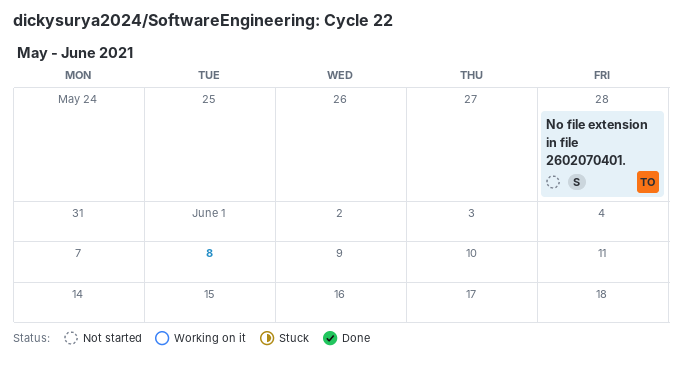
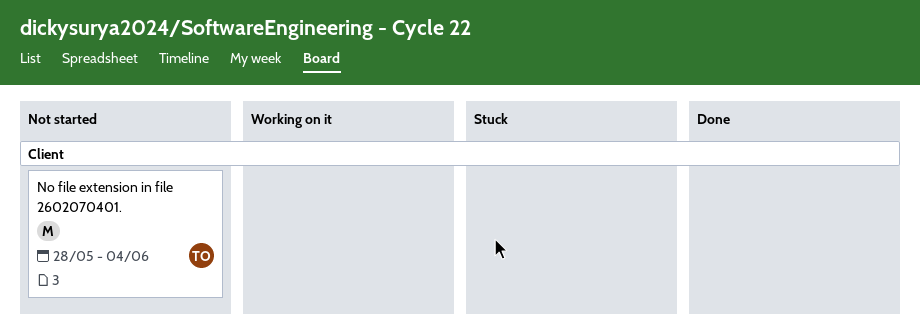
No file extension in file 2602070401., estimate: S -> M
No file extension in file 2602070401., due: May 28 -> Jun 4

